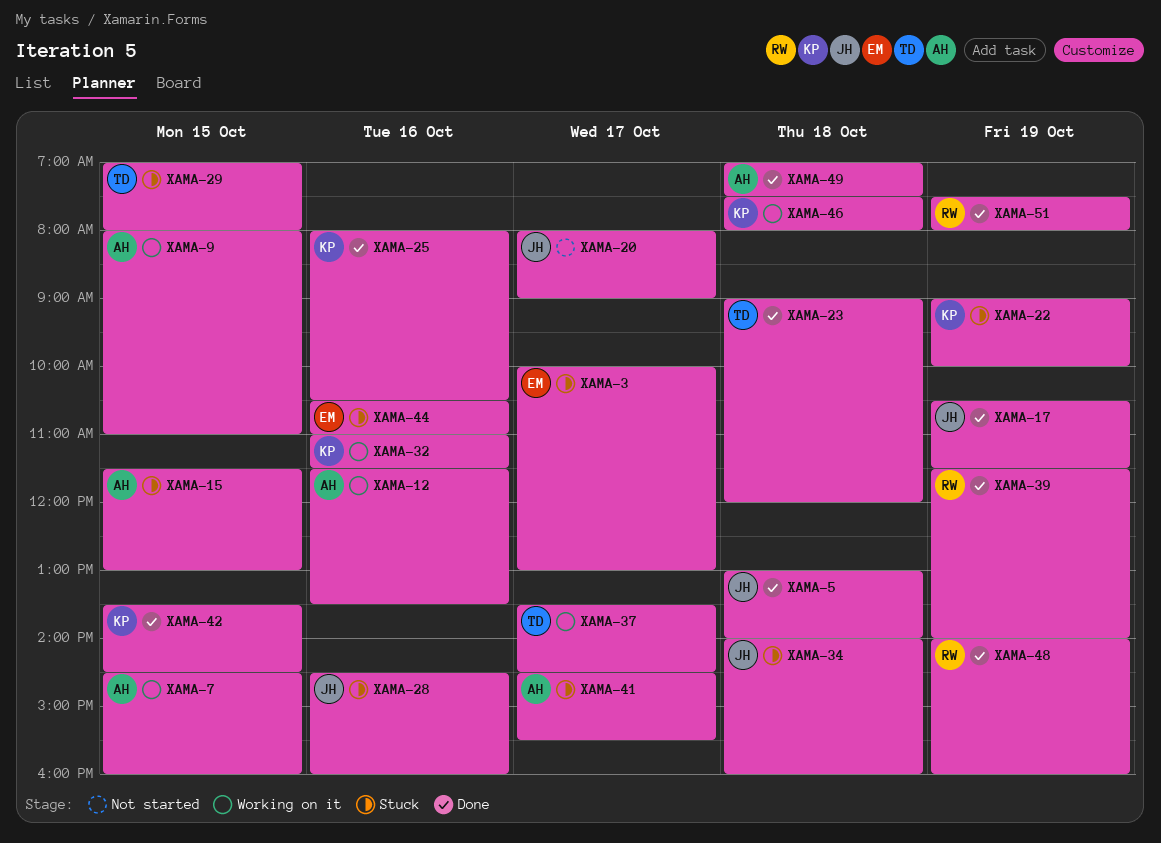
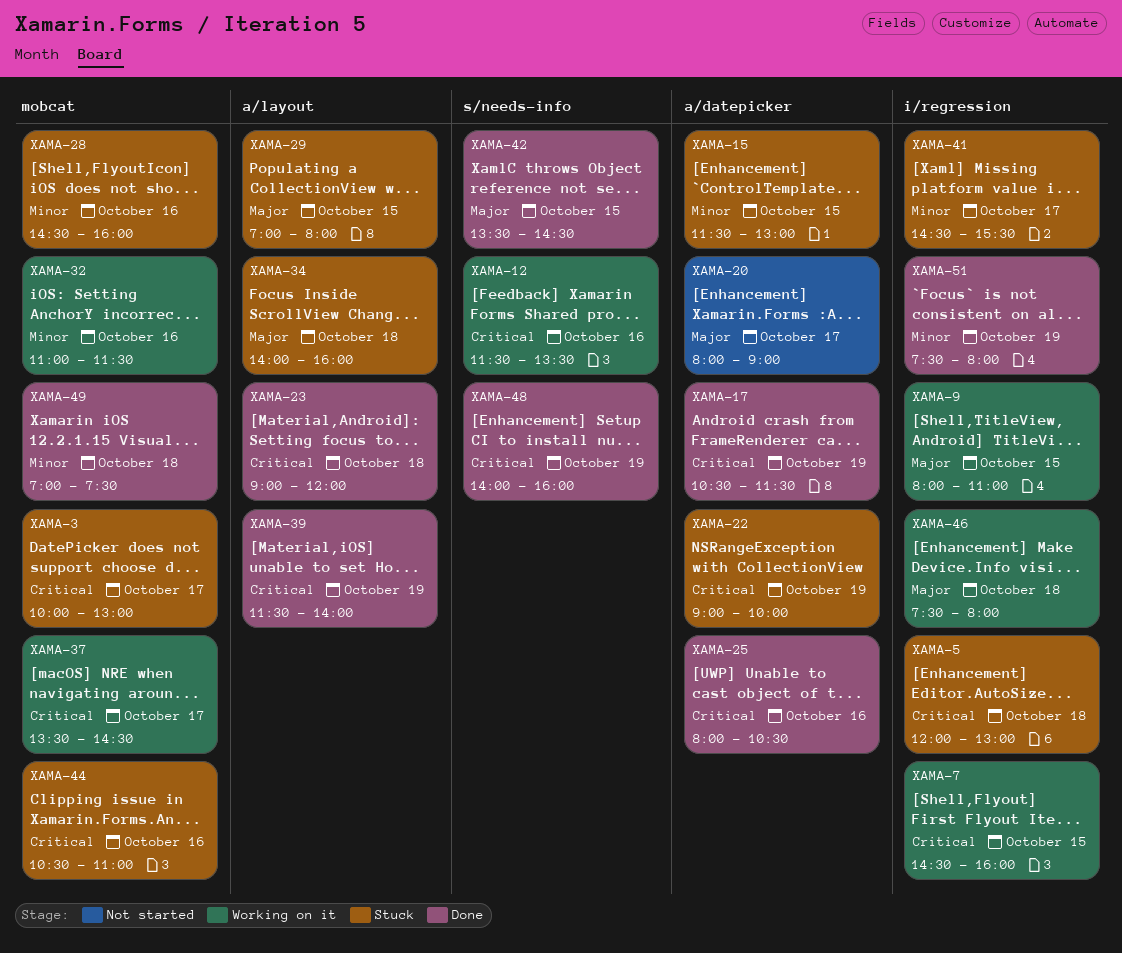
XAMA-5, status: Done -> Stuck
XAMA-5, begins: 13:00 -> 12:00
XAMA-5, ends: 14:00 -> 13:00

